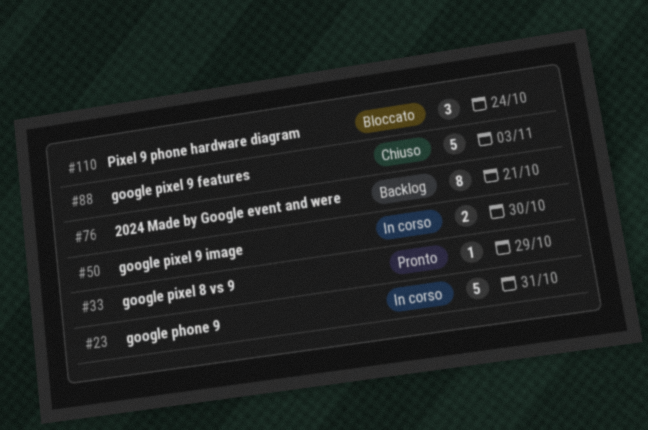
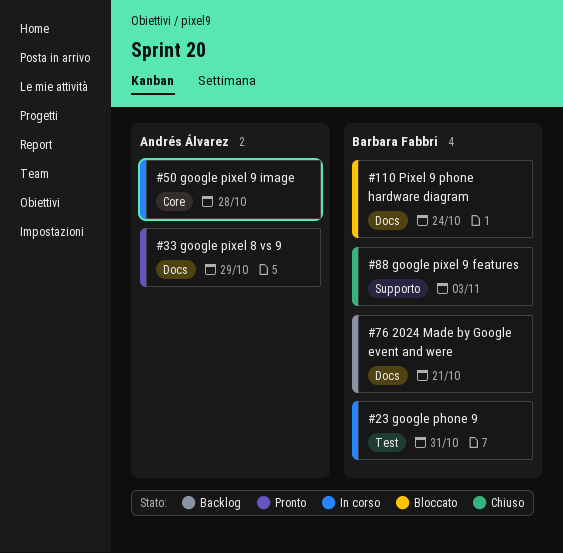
#50, due: Oct 30 -> Oct 28

